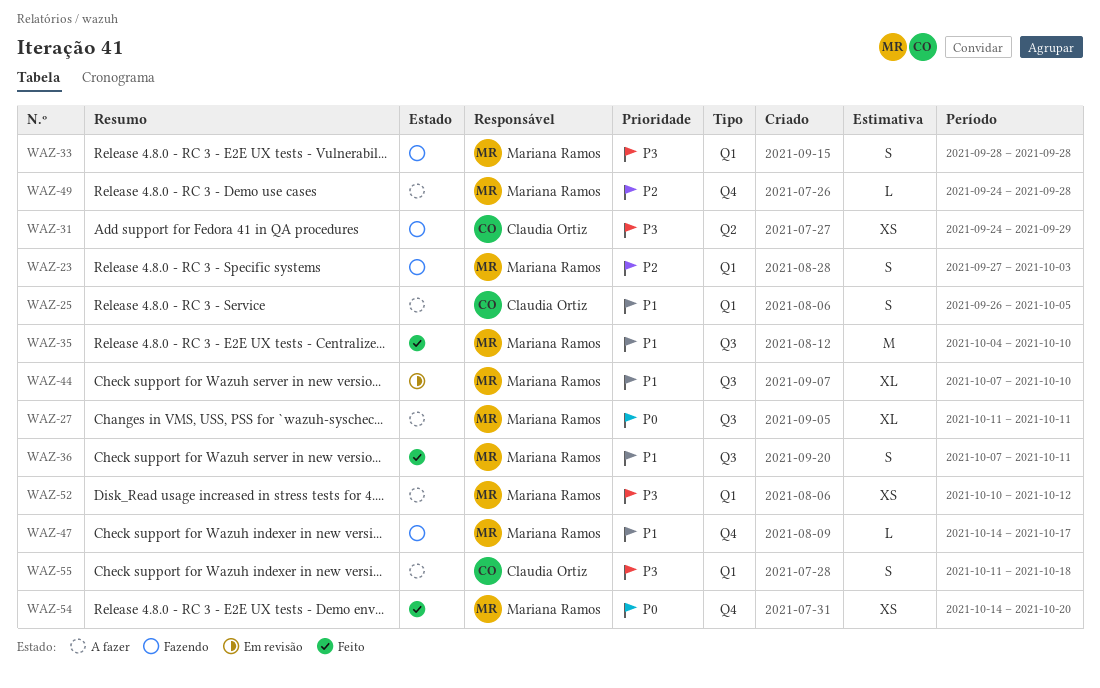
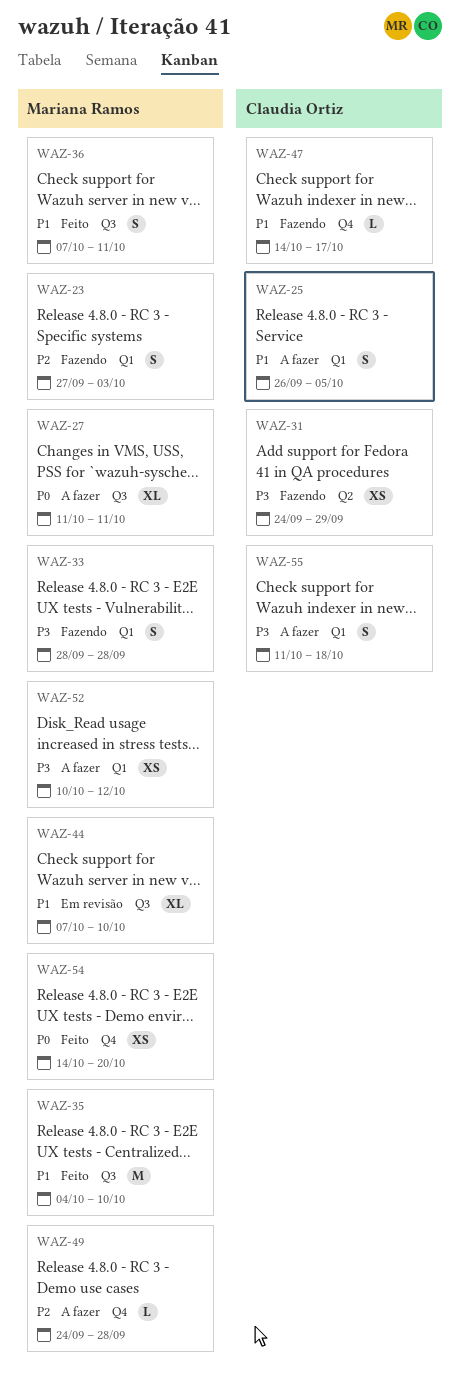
WAZ-47, owner: Mariana Ramos -> Claudia Ortiz

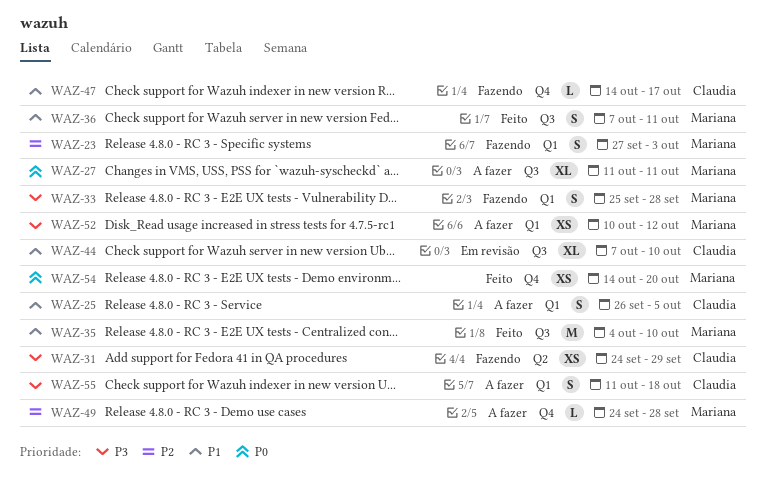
WAZ-33, start: Sep 28 -> Sep 25
WAZ-44, owner: Mariana Ramos -> Claudia Ortiz

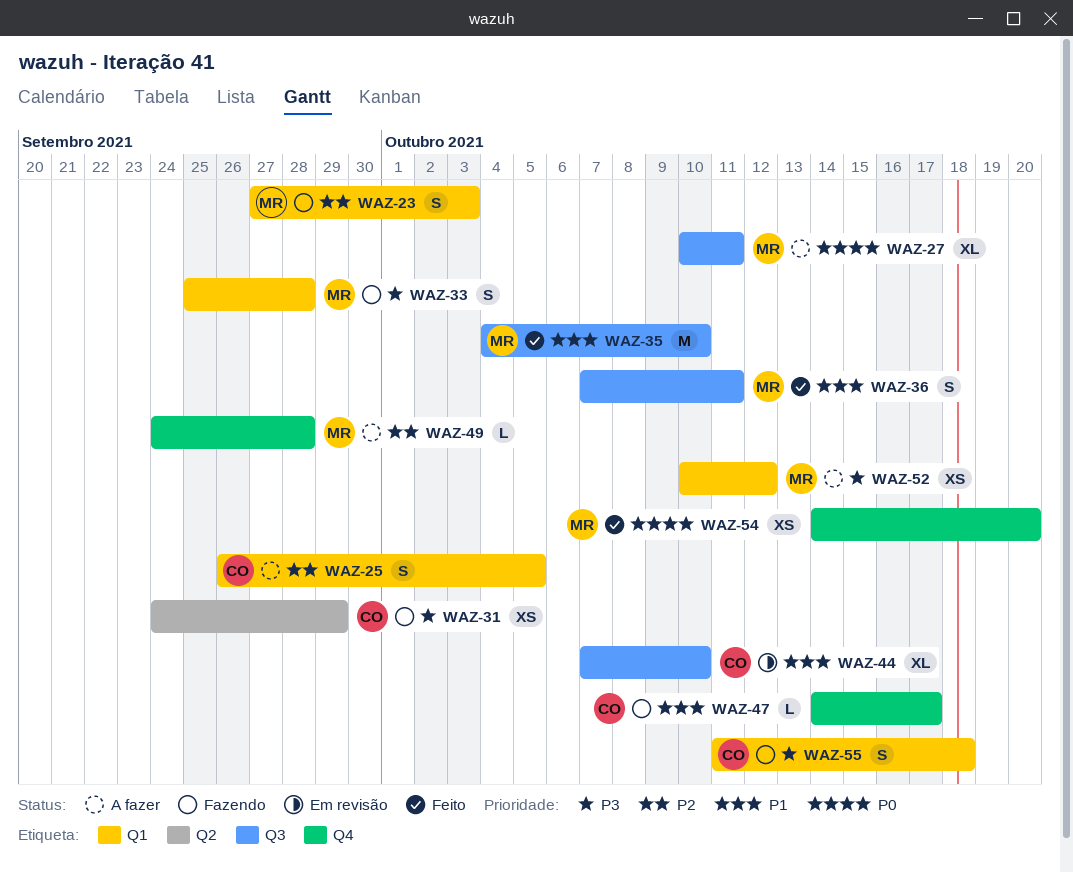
WAZ-25, priority: P1 -> P2
WAZ-27, start: Oct 11 -> Oct 10
WAZ-55, status: A fazer -> Fazendo

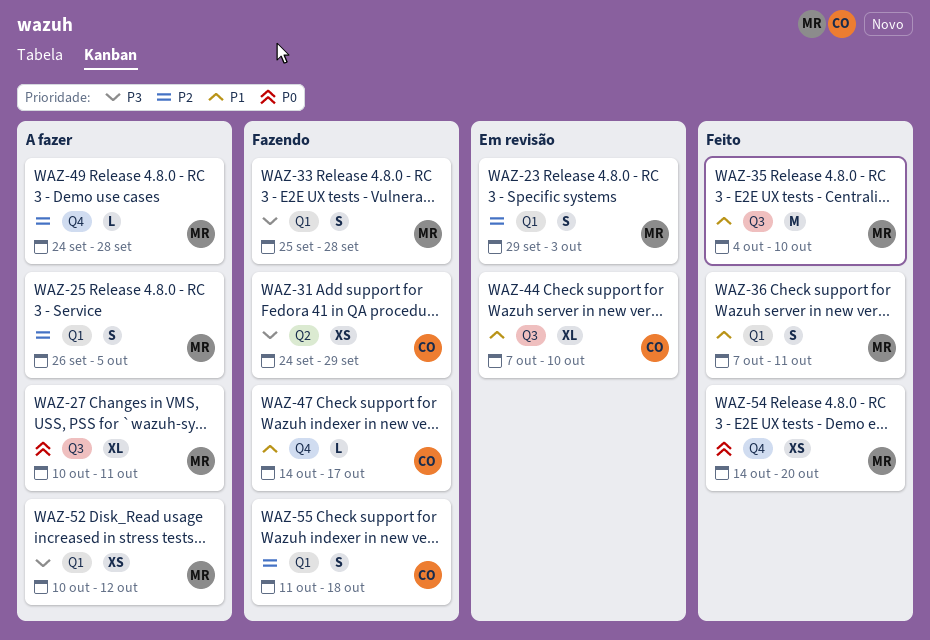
WAZ-23, status: Fazendo -> Em revisão
WAZ-23, start: Sep 27 -> Sep 29
WAZ-25, owner: CO -> MR
WAZ-36, label: Q3 -> Q1
WAZ-55, priority: P3 -> P2

